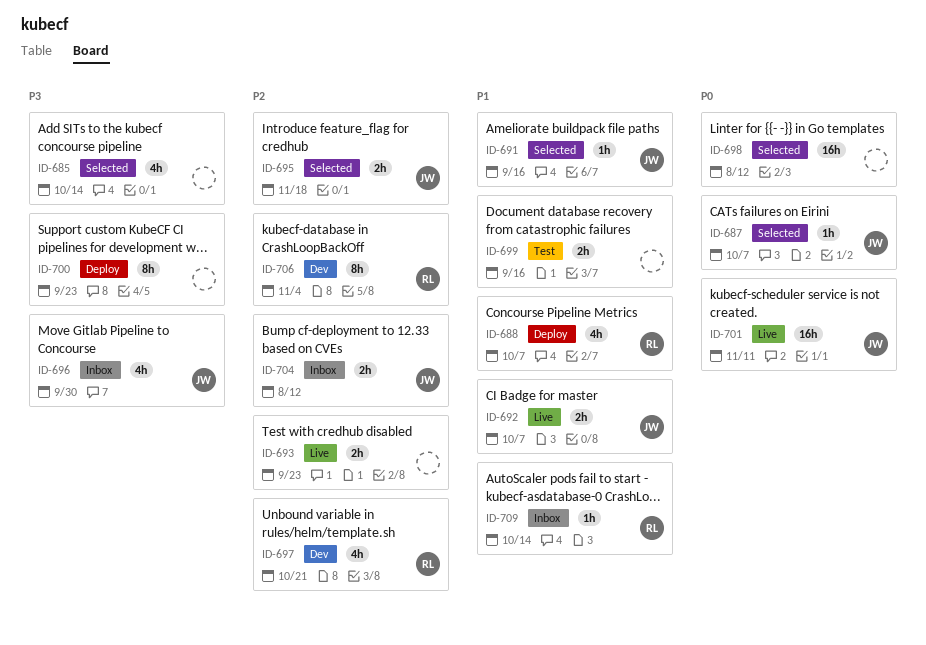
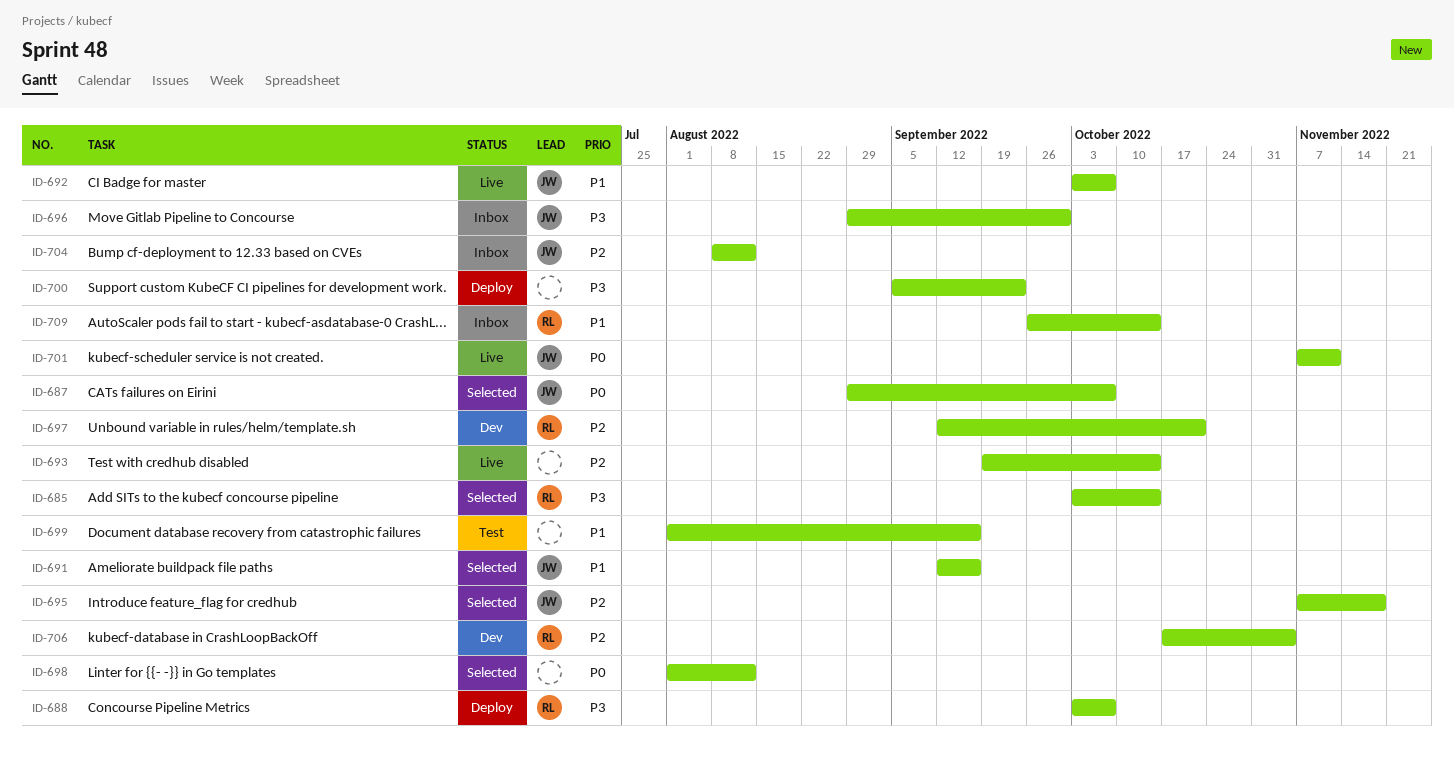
ID-685, owner: none -> RL
ID-688, priority: P1 -> P3
ID-693, due: Sep 23 -> Oct 14

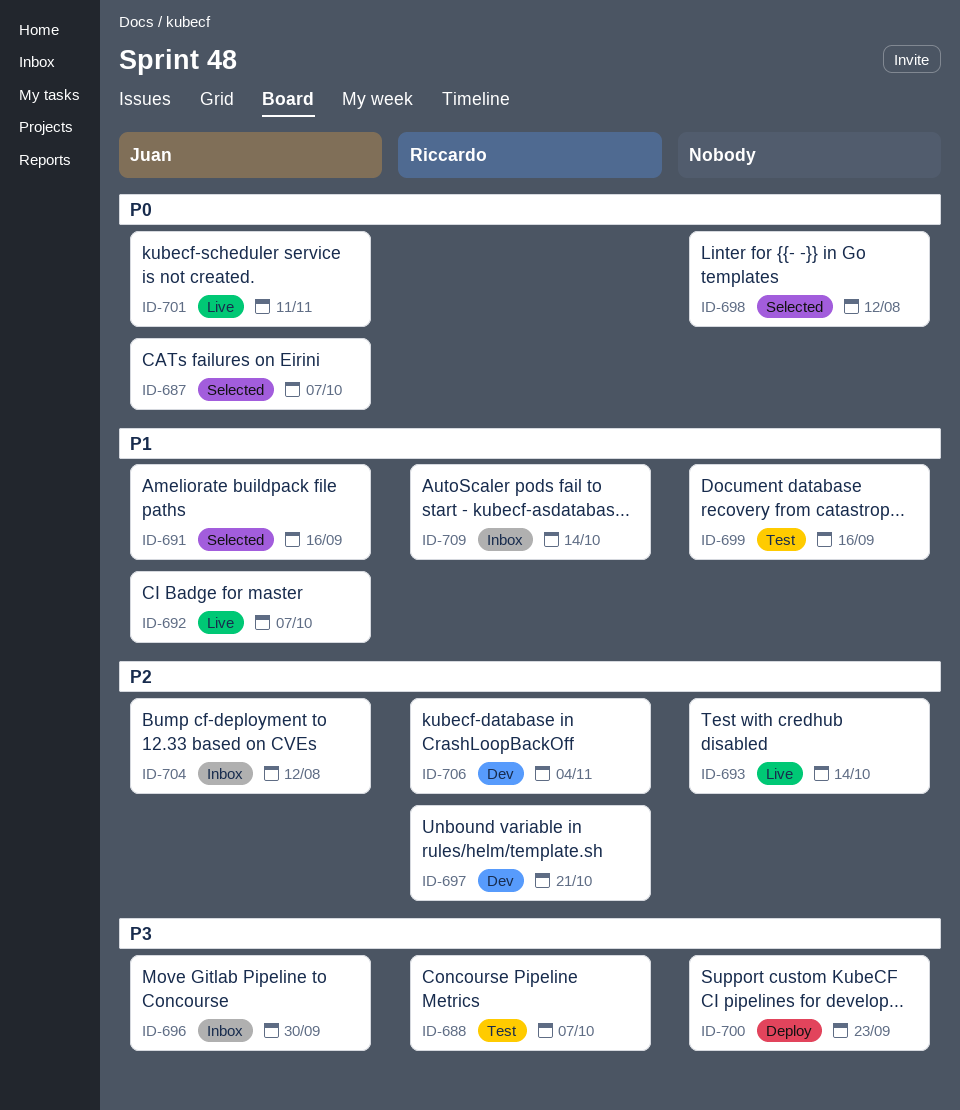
ID-685: present -> none
ID-688, status: Deploy -> Test
ID-695: present -> none

